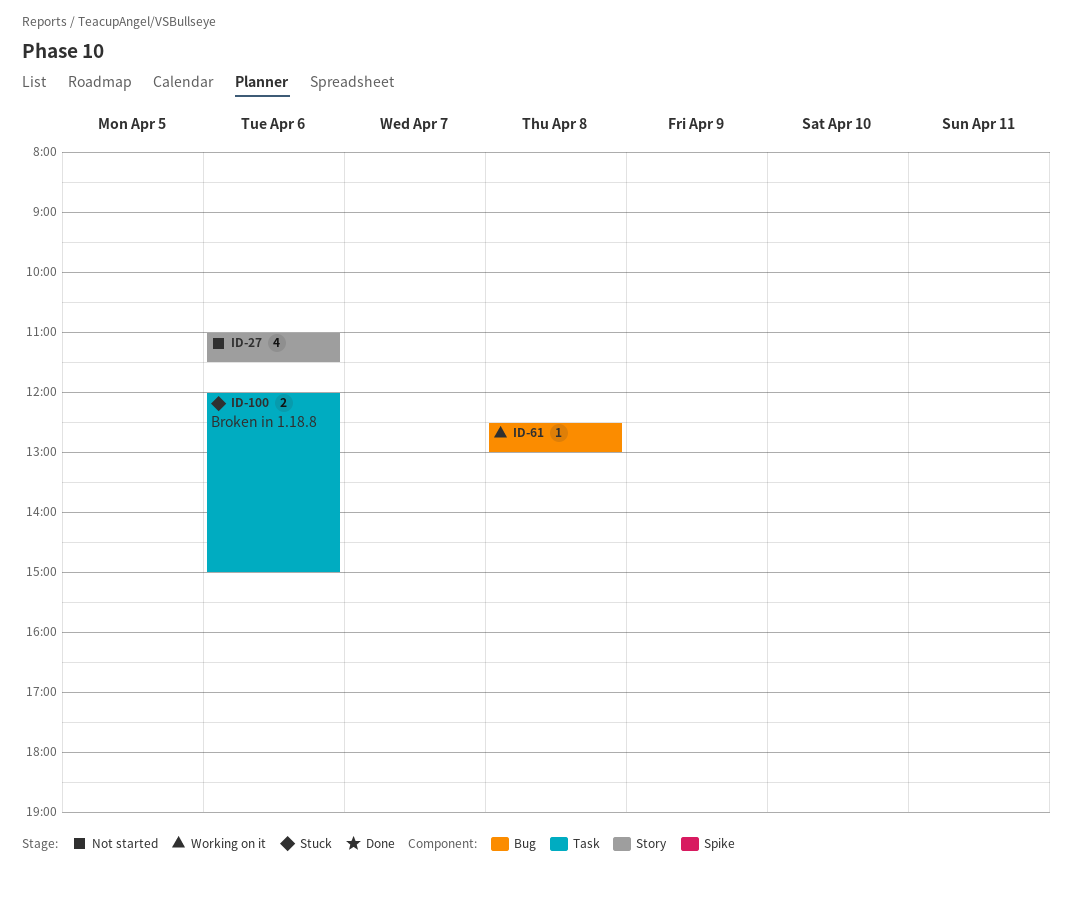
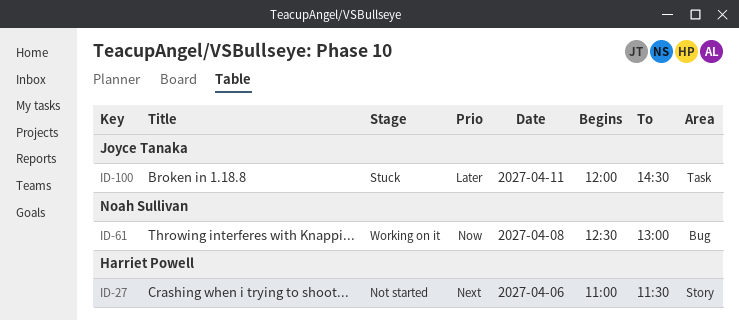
ID-100, day: Apr 6 -> Apr 11
ID-100, ends: 15:00 -> 14:30

